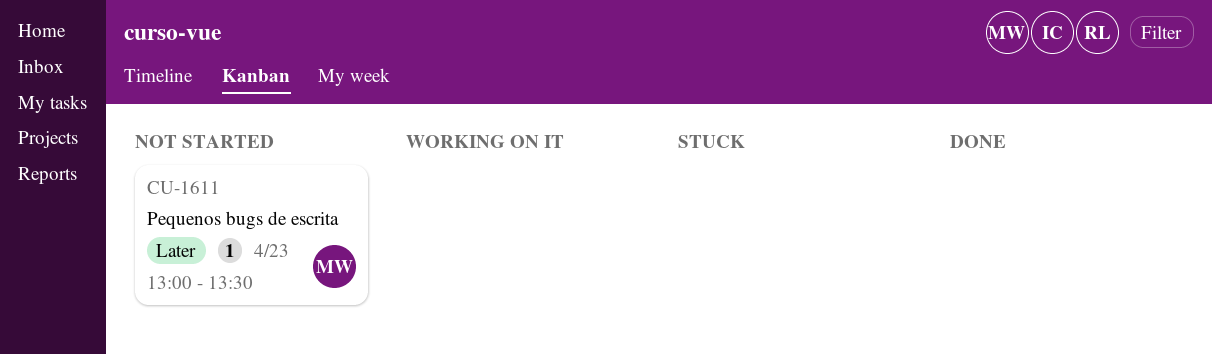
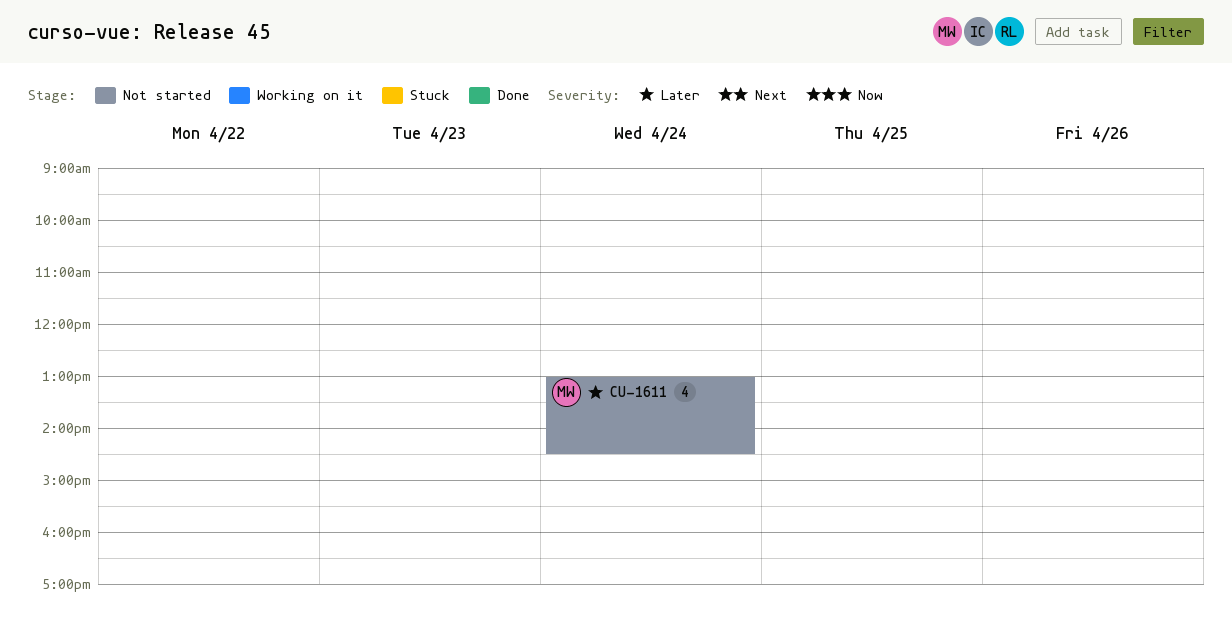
CU-1611, estimate: 1 -> 4
CU-1611, day: Apr 23 -> Apr 24
CU-1611, ends: 13:30 -> 14:30

